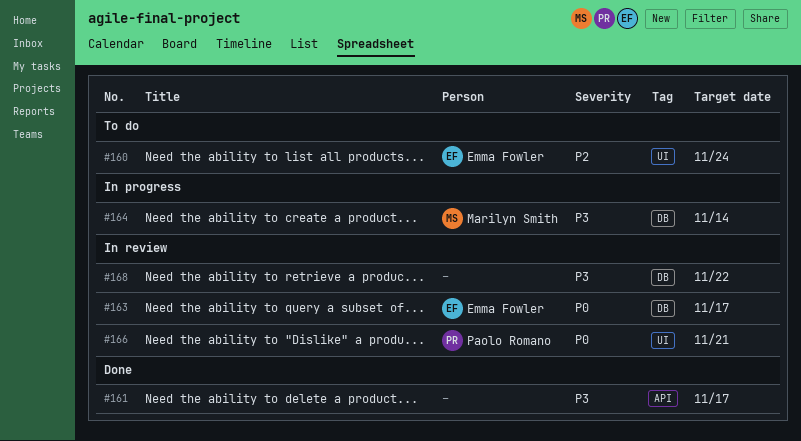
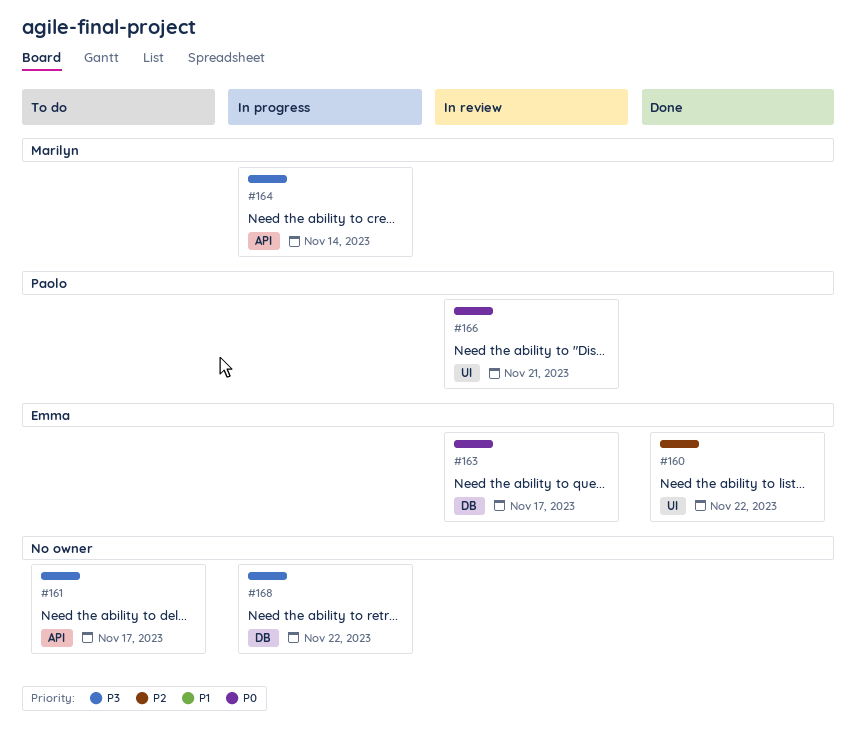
#160, status: To do -> Done
#160, due: Nov 24 -> Nov 22
#161, status: Done -> To do
#164, label: DB -> API
#168, status: In review -> In progress

